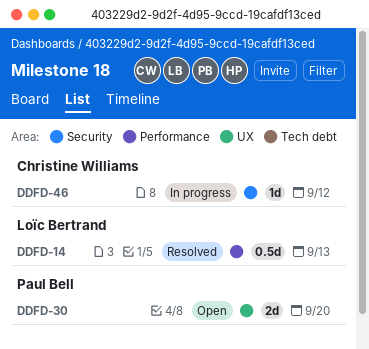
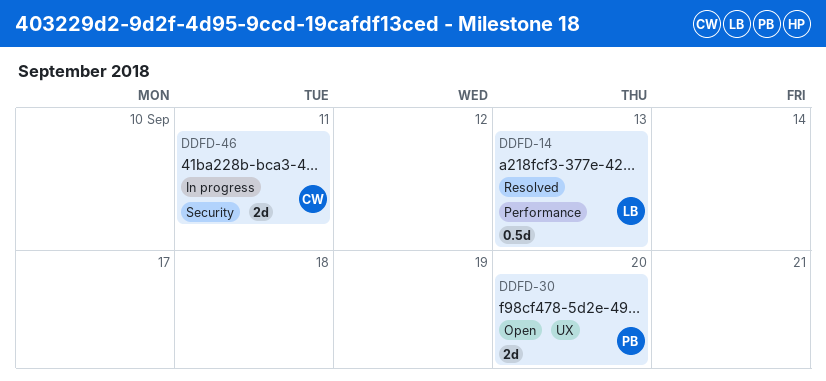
DDFD-46, estimate: 1d -> 2d
DDFD-46, due: Sep 12 -> Sep 11

